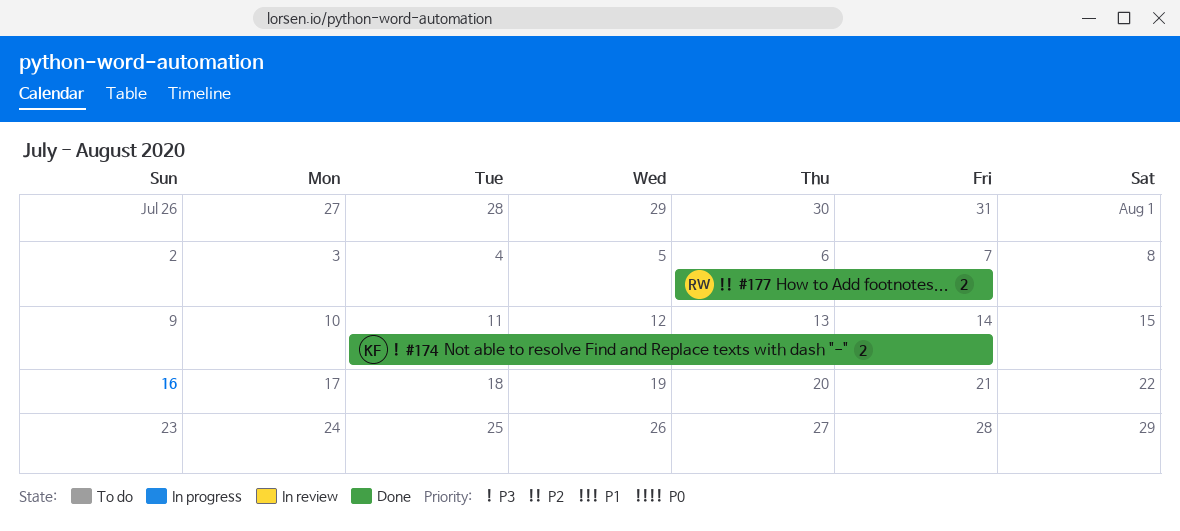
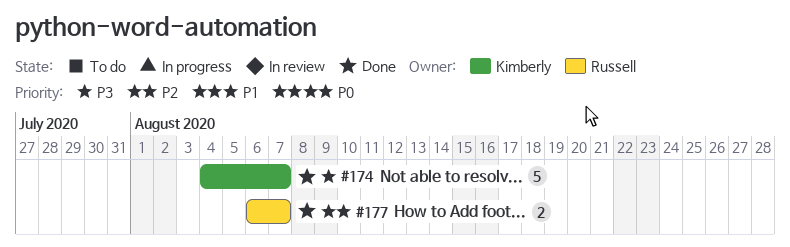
#174, estimate: 2 -> 5
#174, start: Aug 11 -> Aug 4
#174, due: Aug 14 -> Aug 7

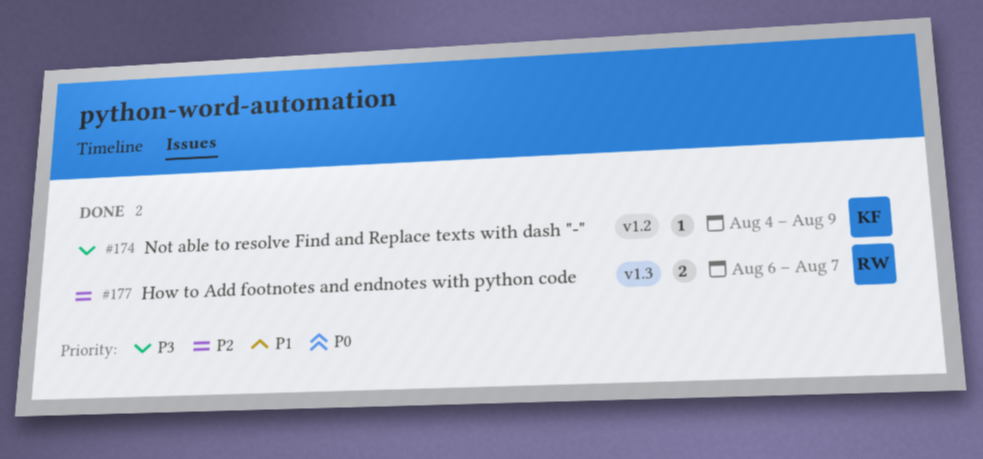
#174, estimate: 5 -> 1
#174, due: Aug 7 -> Aug 9

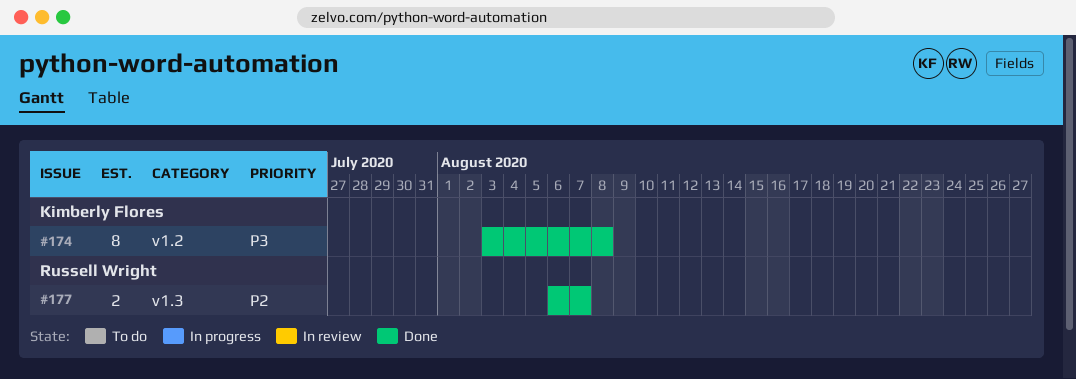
#174, estimate: 1 -> 8
#174, start: Aug 4 -> Aug 3
#174, due: Aug 9 -> Aug 8

